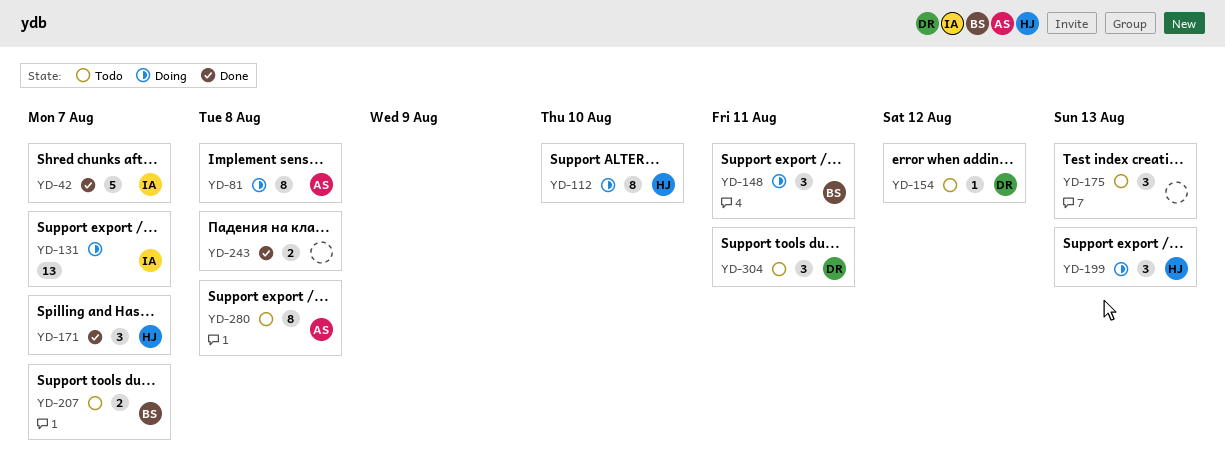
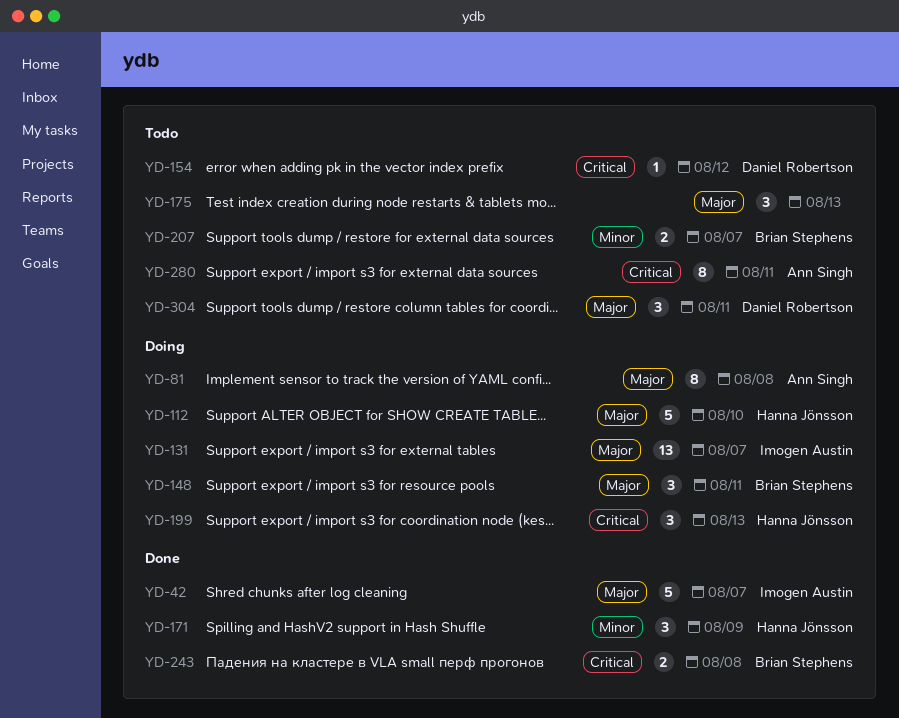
YD-112, estimate: 8 -> 5
YD-171, due: Aug 7 -> Aug 9
YD-243, owner: none -> Brian Stephens
YD-280, due: Aug 8 -> Aug 11

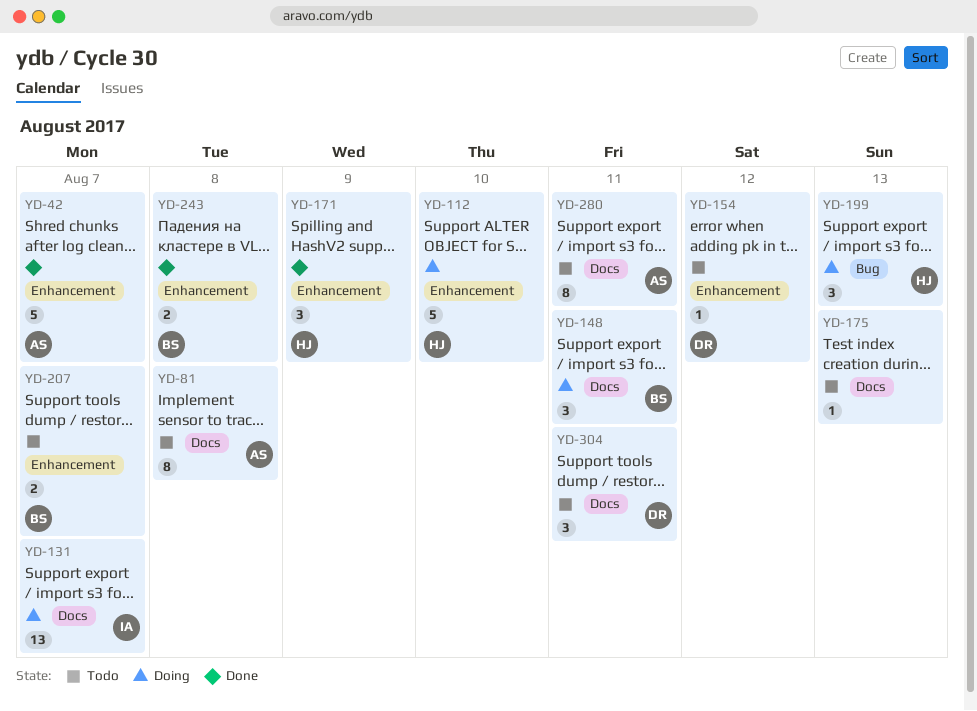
YD-42, owner: Imogen Austin -> Ann Singh
YD-81, status: Doing -> Todo
YD-175, estimate: 3 -> 1

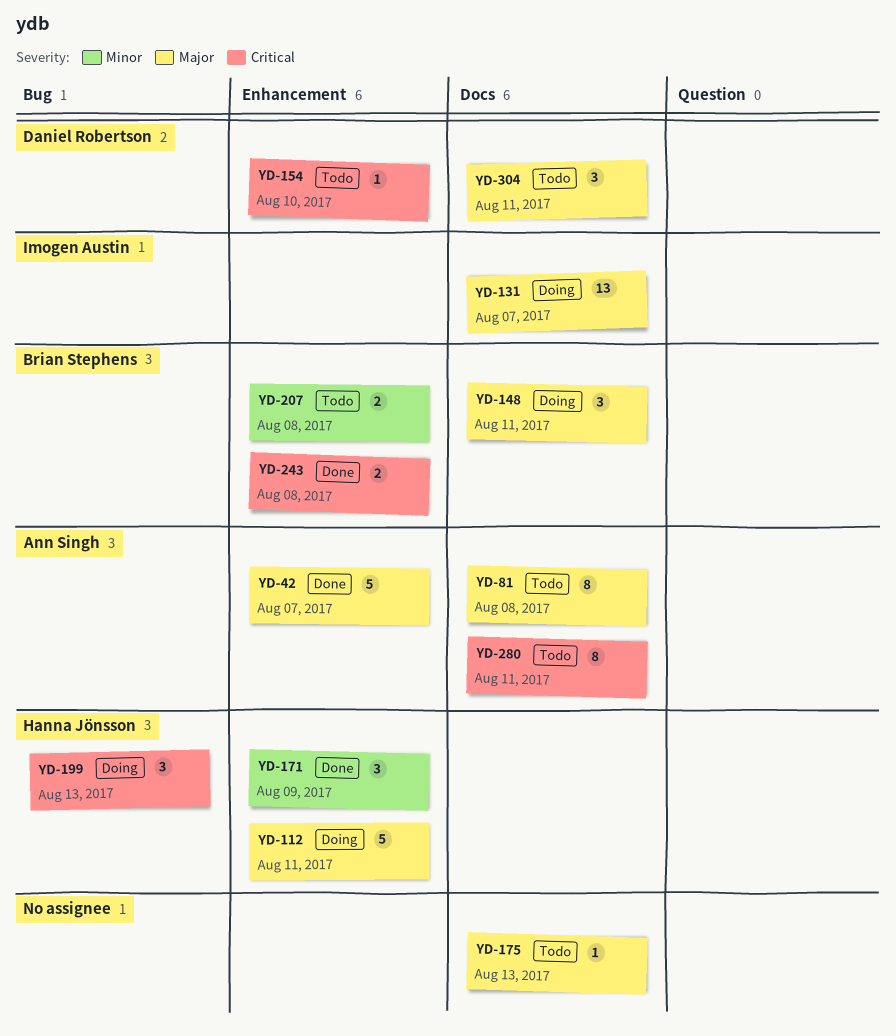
YD-112, due: Aug 10 -> Aug 11
YD-154, due: Aug 12 -> Aug 10
YD-207, due: Aug 7 -> Aug 8

